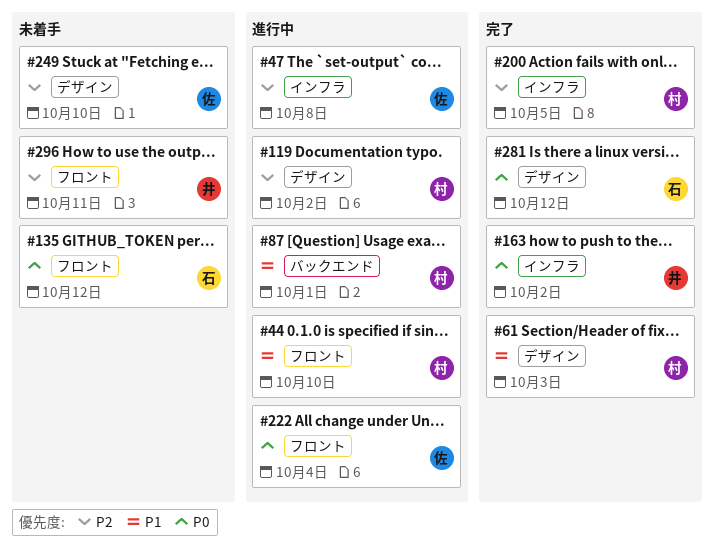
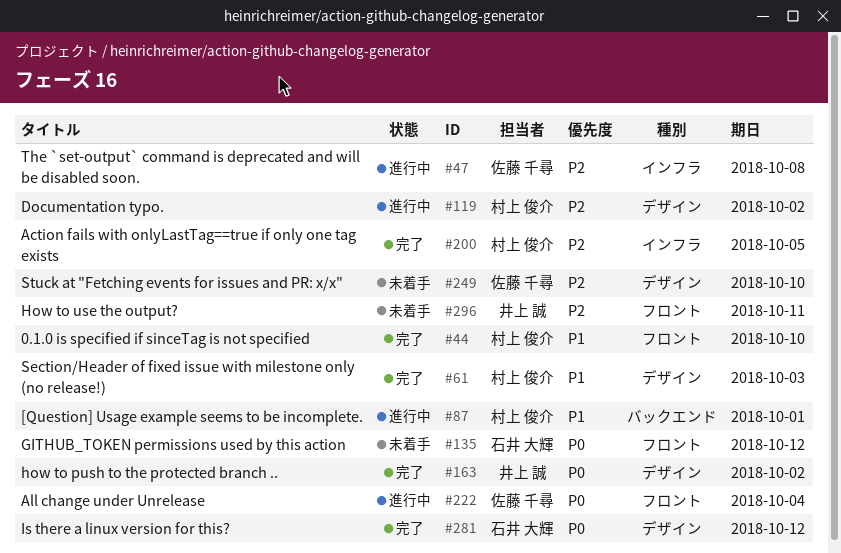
#44, status: 進行中 -> 完了
#163, label: インフラ -> デザイン

